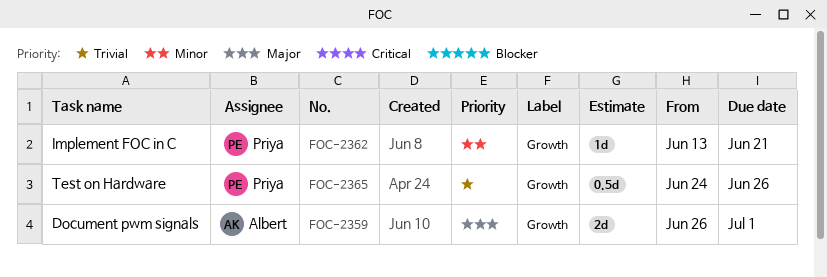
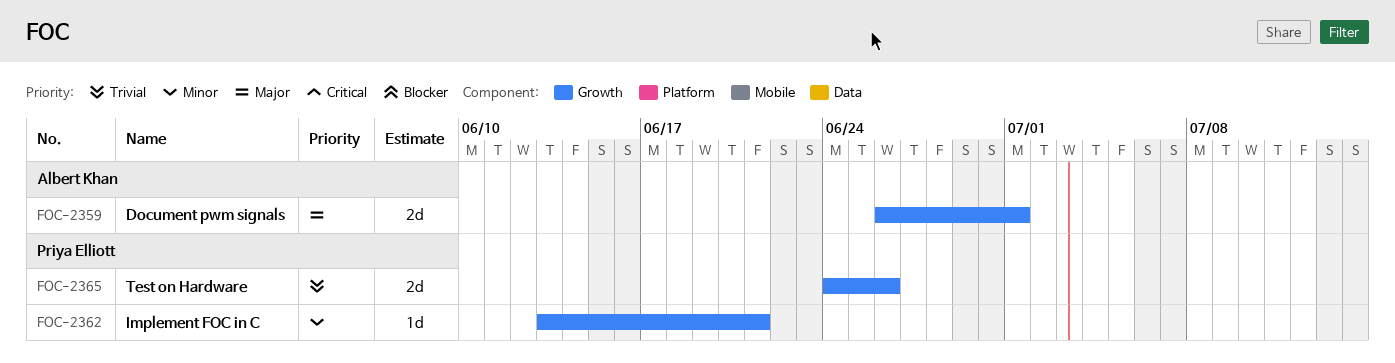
FOC-2365, estimate: 0.5d -> 2d

